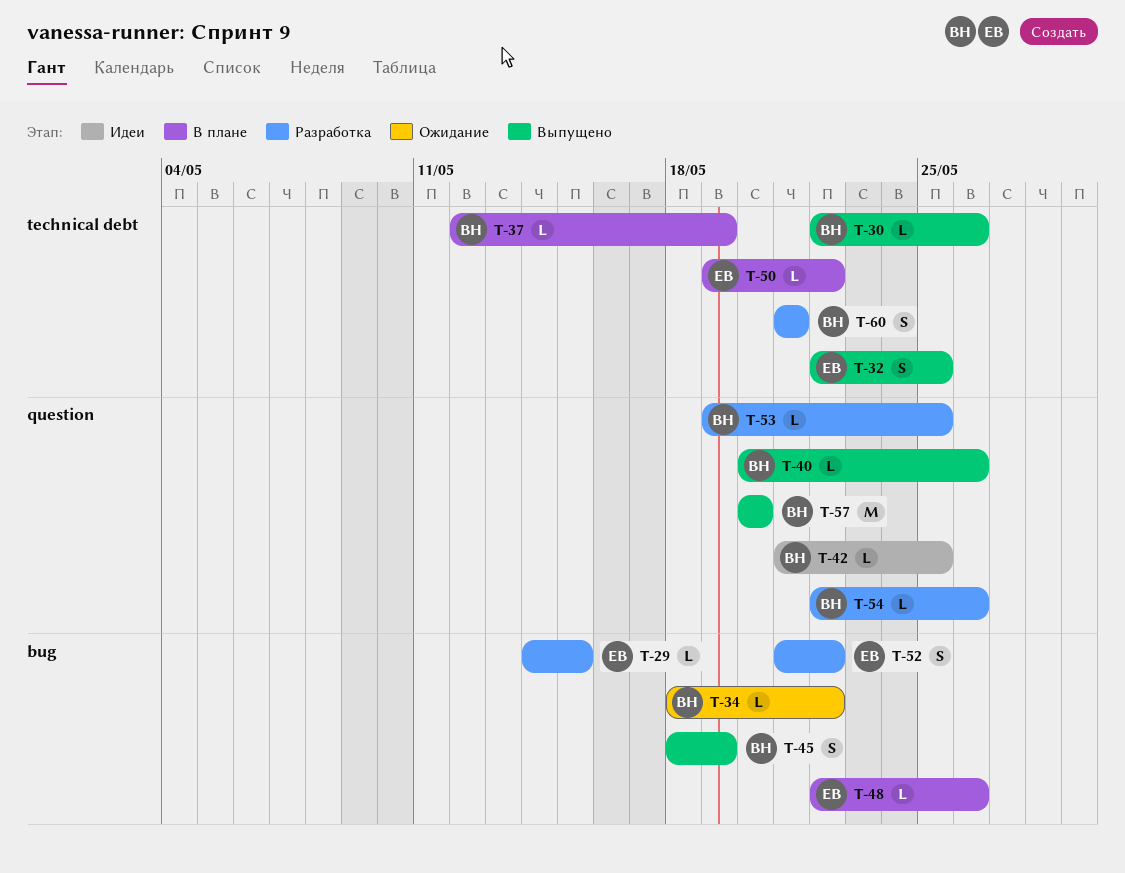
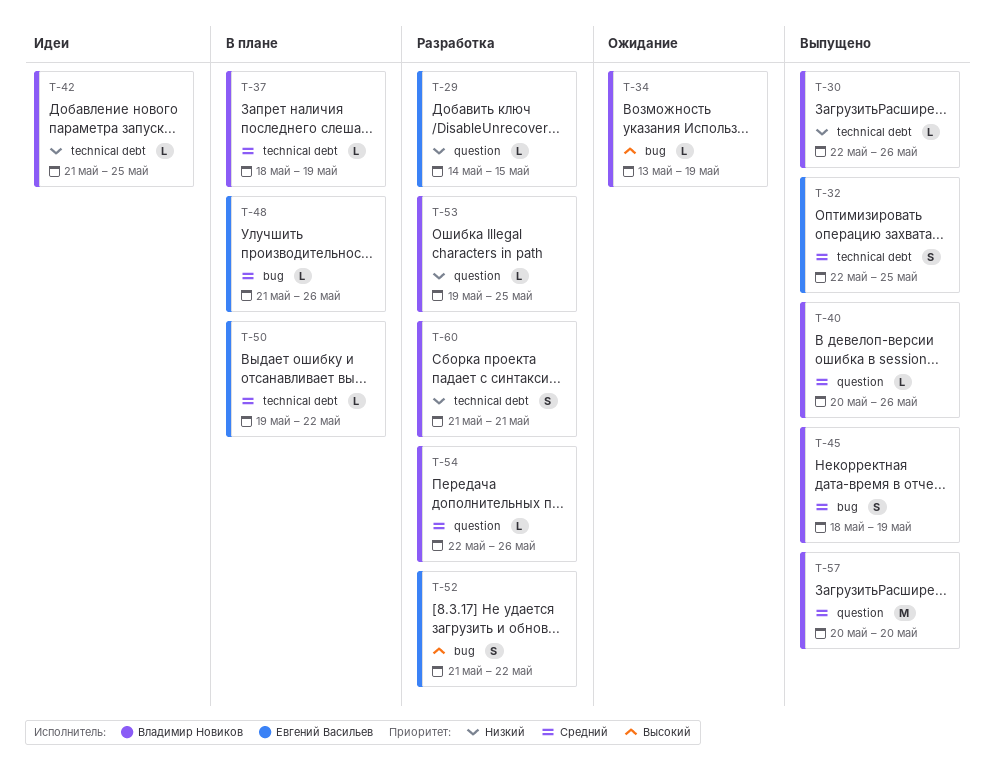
T-29, label: bug -> question
T-34, start: May 18 -> May 13
T-34, due: May 22 -> May 19
T-37, start: May 12 -> May 18
T-42, label: question -> technical debt
T-48, start: May 22 -> May 21

